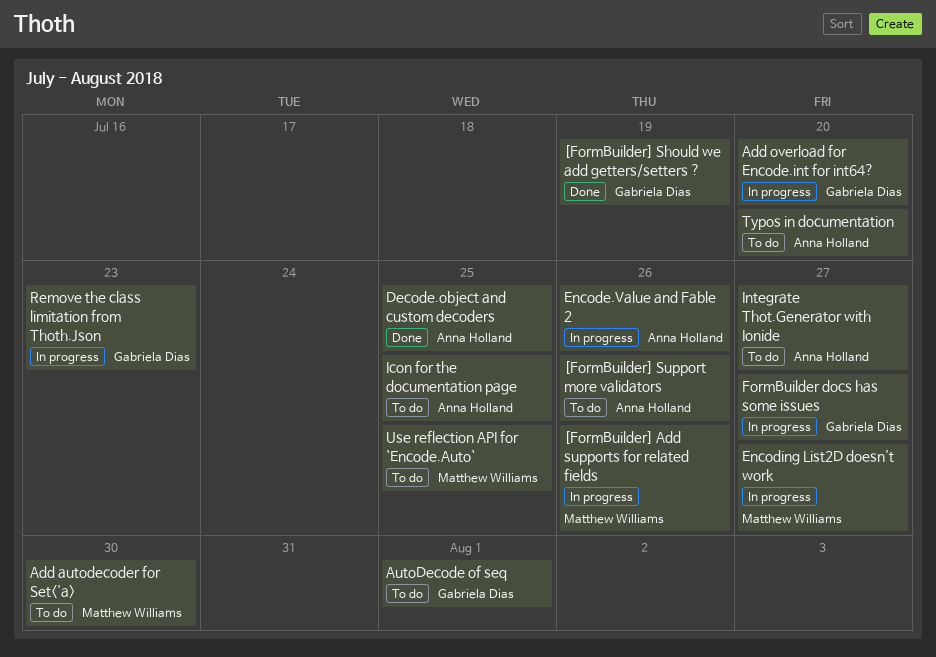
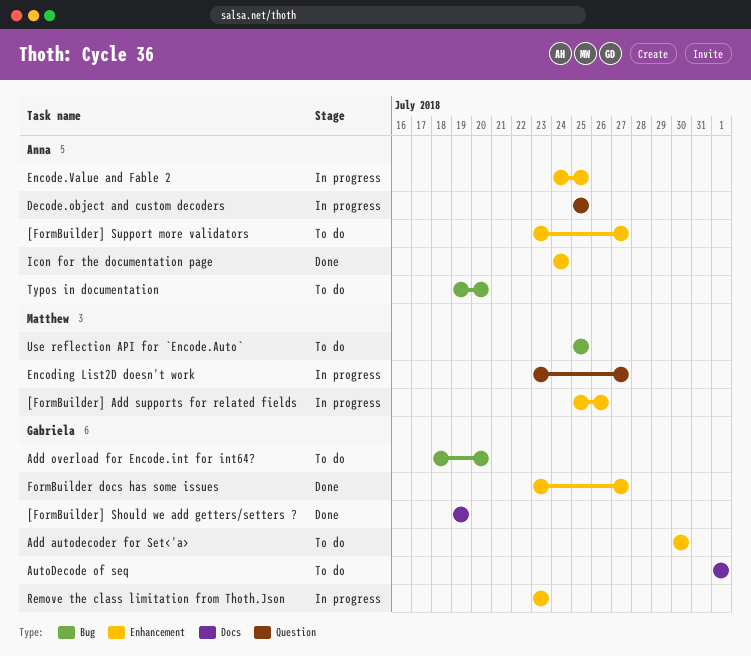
[FormBuilder] Support more validators, due: Jul 26 -> Jul 27
Add autodecoder for Set<'a>, owner: Matthew Williams -> Gabriela Dias
Add overload for Encode.int for int64?, status: In progress -> To do
Decode.object and custom decoders, status: Done -> In progress
Encode.Value and Fable 2, due: Jul 26 -> Jul 25
FormBuilder docs has some issues, status: In progress -> Done
Icon for the documentation page, status: To do -> Done
Icon for the documentation page, due: Jul 25 -> Jul 24
Integrate Thot.Generator with Ionide: present -> none

